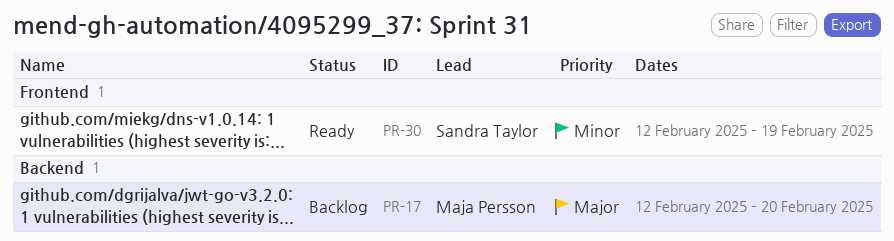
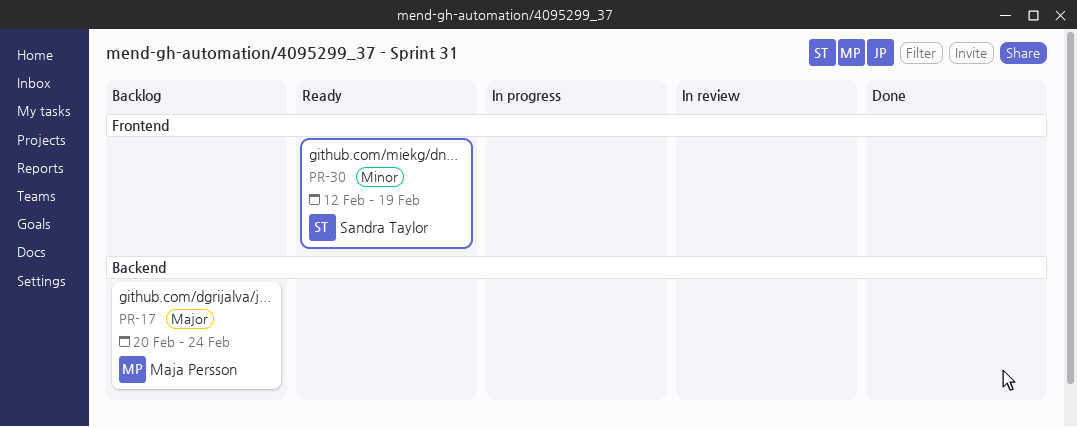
PR-17, start: Feb 12 -> Feb 20
PR-17, due: Feb 20 -> Feb 24

